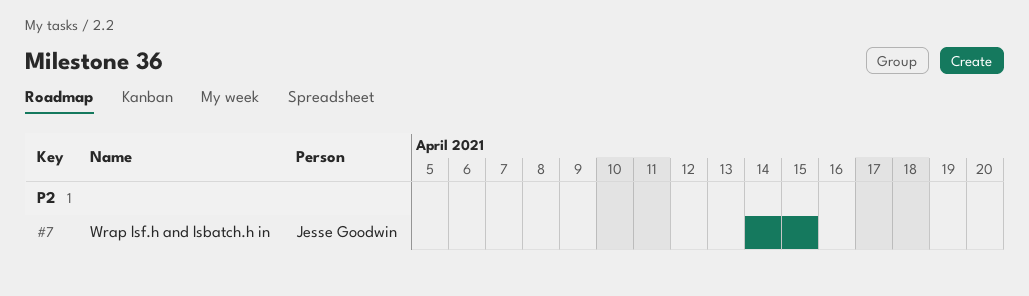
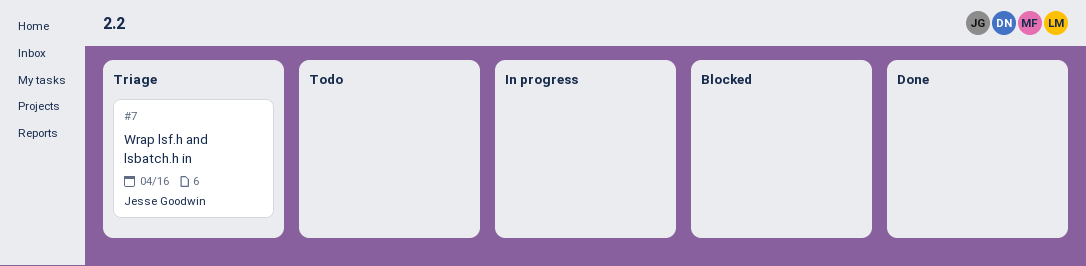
#7, due: Apr 15 -> Apr 16

